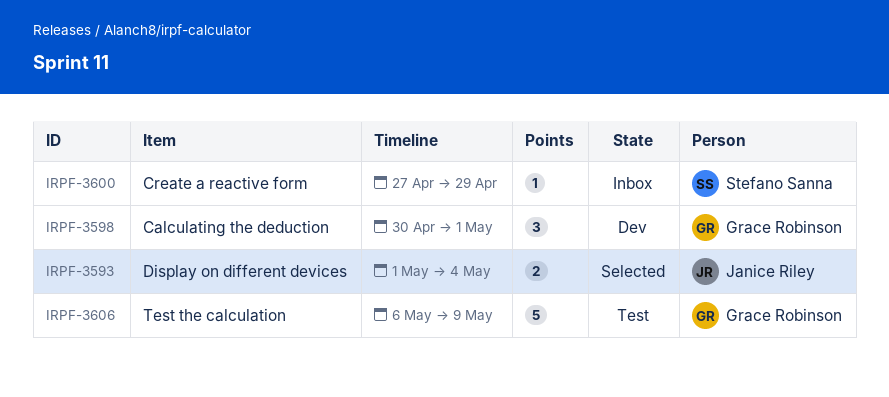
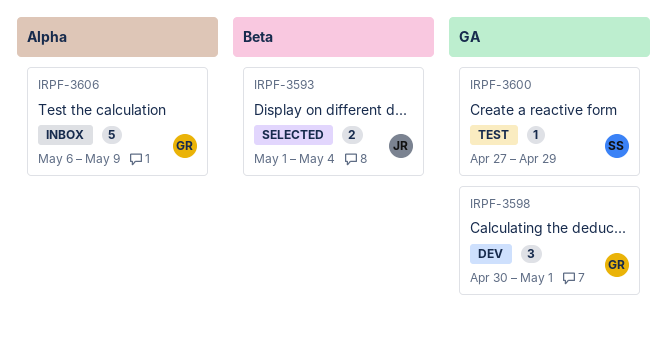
IRPF-3600, status: Inbox -> Test
IRPF-3606, status: Test -> Inbox

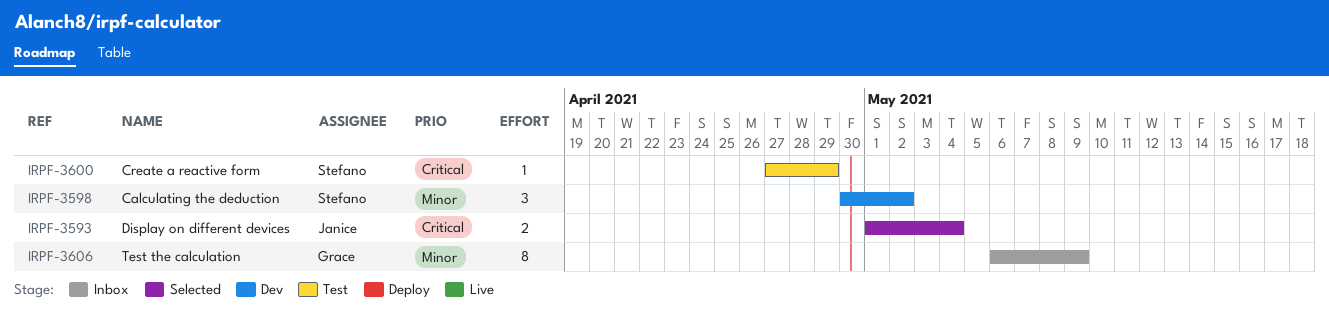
IRPF-3598, owner: Grace -> Stefano
IRPF-3598, due: May 1 -> May 2
IRPF-3606, estimate: 5 -> 8

